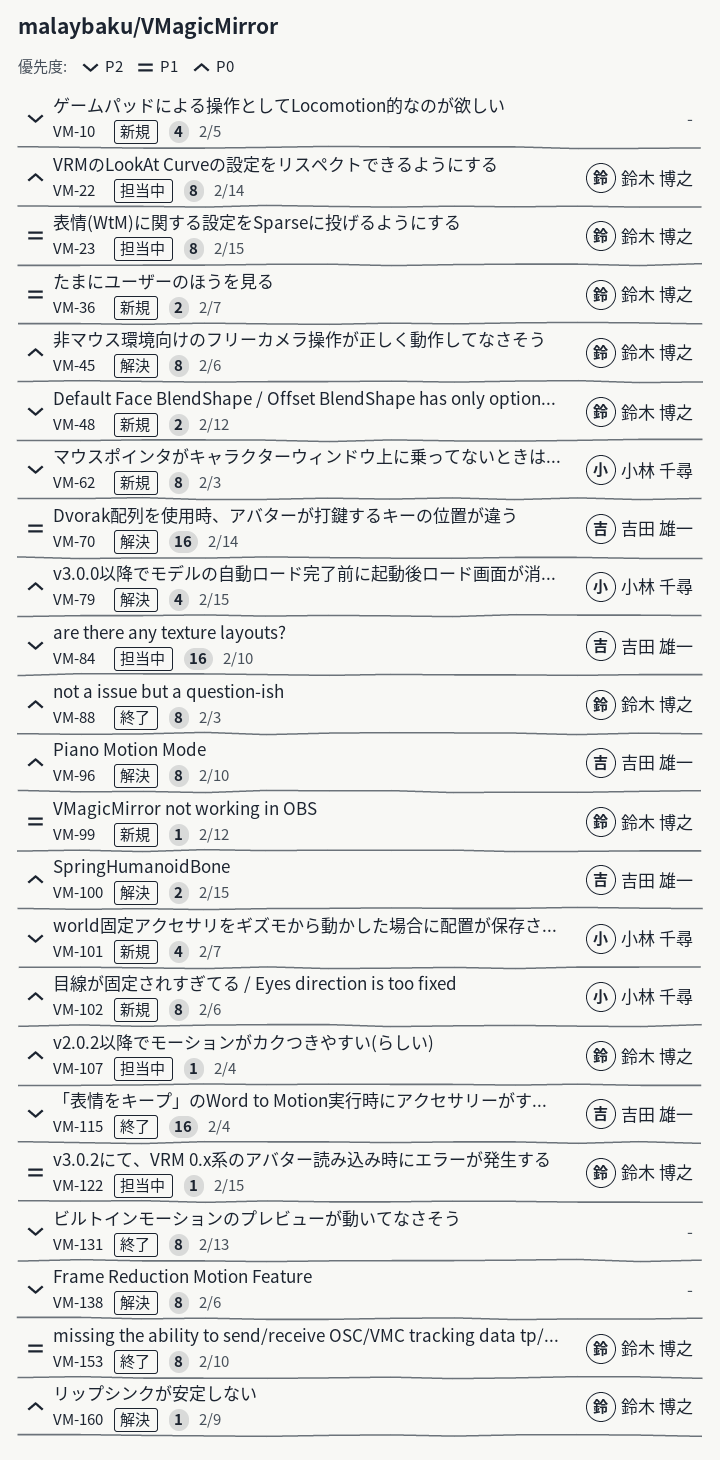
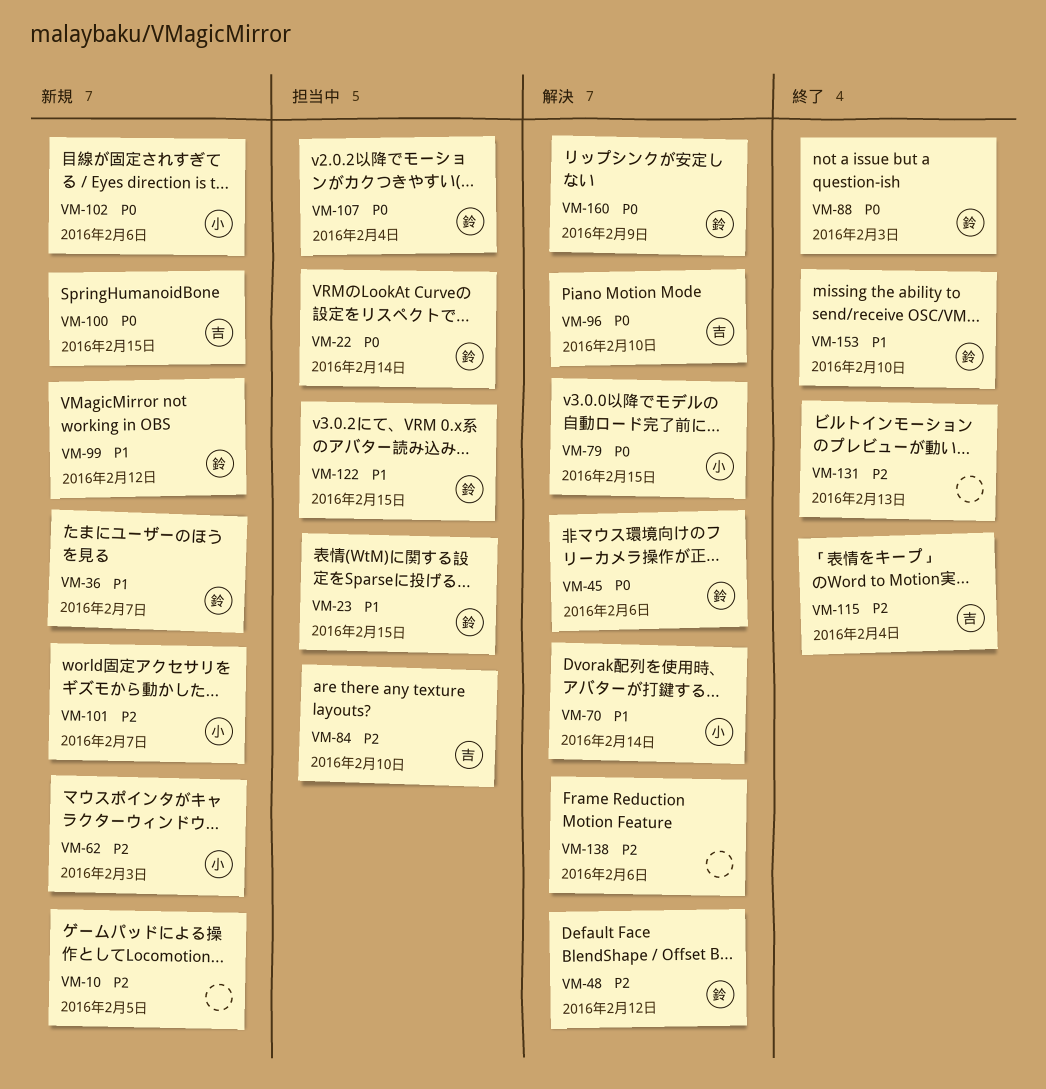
VM-48, status: 新規 -> 解決
VM-70, owner: 吉田 雄一 -> 小林 千尋
VM-100, status: 解決 -> 新規

